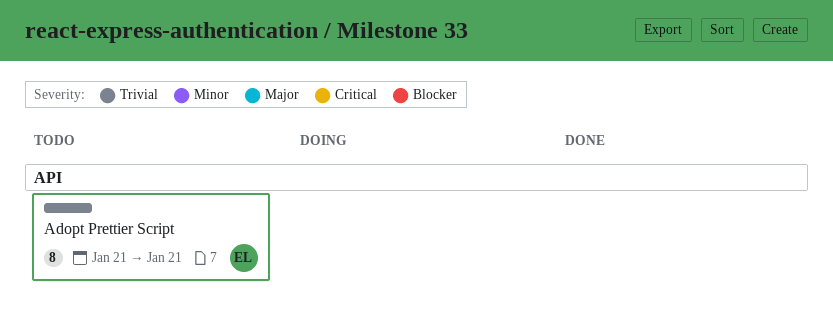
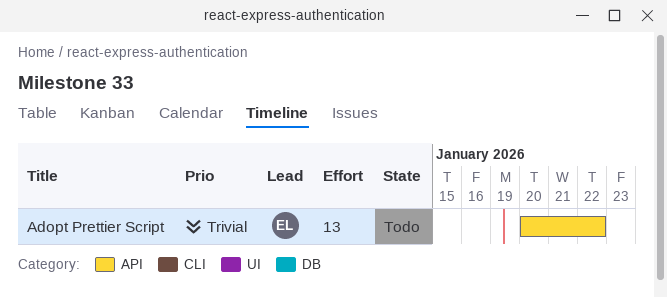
Adopt Prettier Script, estimate: 8 -> 13
Adopt Prettier Script, start: Jan 21 -> Jan 20
Adopt Prettier Script, due: Jan 21 -> Jan 22

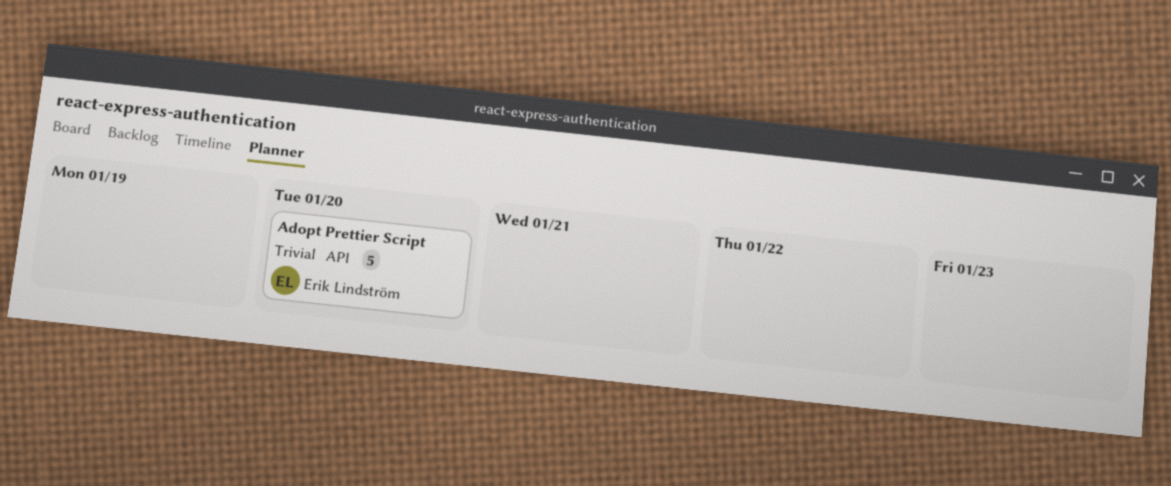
Adopt Prettier Script, estimate: 13 -> 5
Adopt Prettier Script, due: Jan 22 -> Jan 20

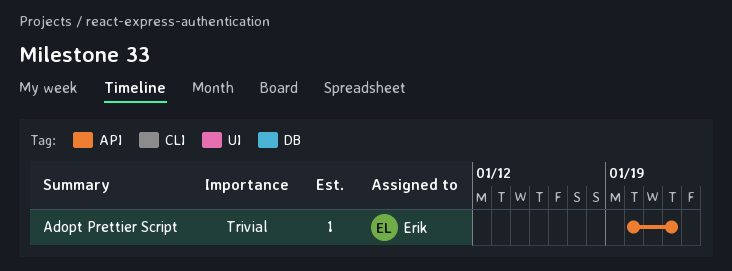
Adopt Prettier Script, estimate: 5 -> 1
Adopt Prettier Script, due: Jan 20 -> Jan 22

